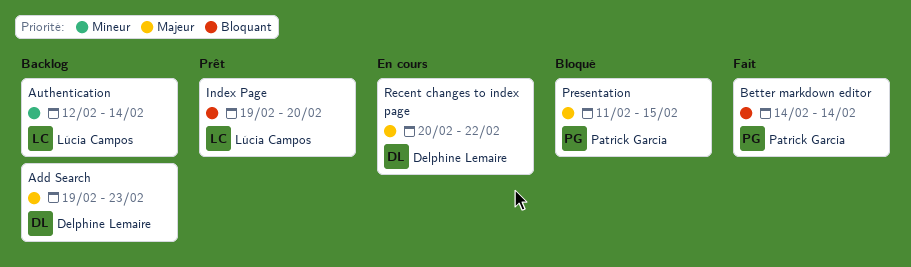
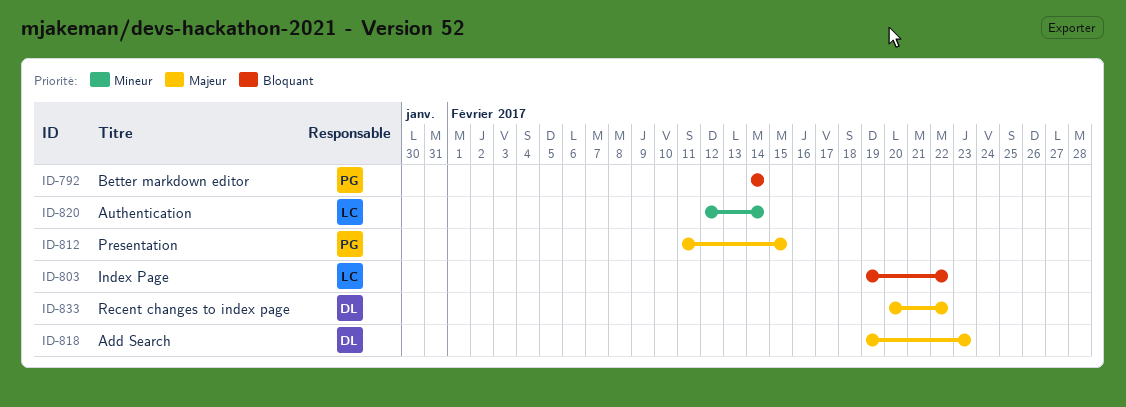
Index Page, due: Feb 20 -> Feb 22

